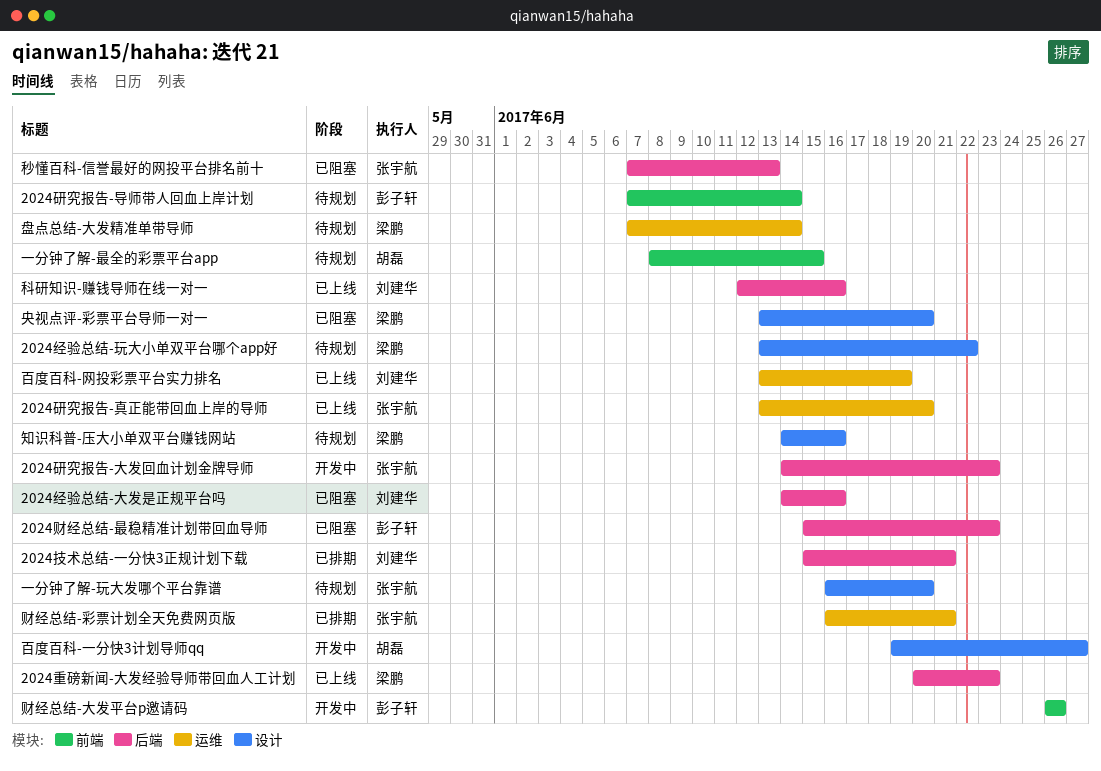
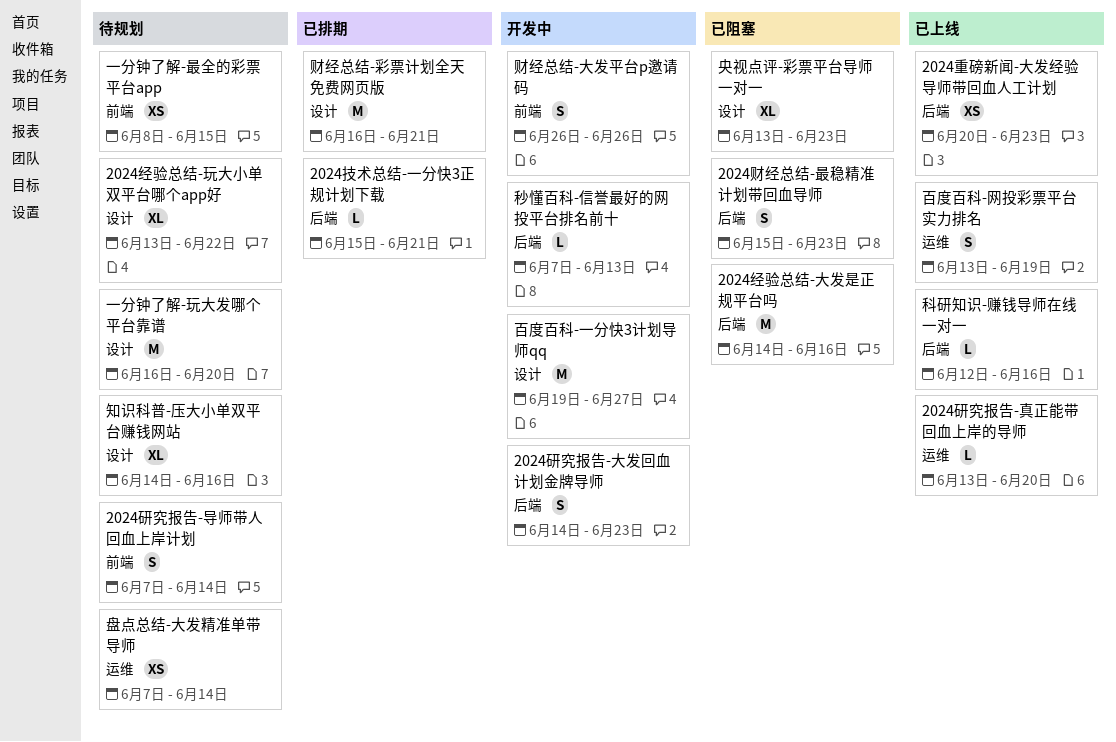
央视点评-彩票平台导师一对一, due: Jun 20 -> Jun 23
秒懂百科-信誉最好的网投平台排名前十, status: 已阻塞 -> 开发中
财经总结-彩票计划全天免费网页版, label: 运维 -> 设计

